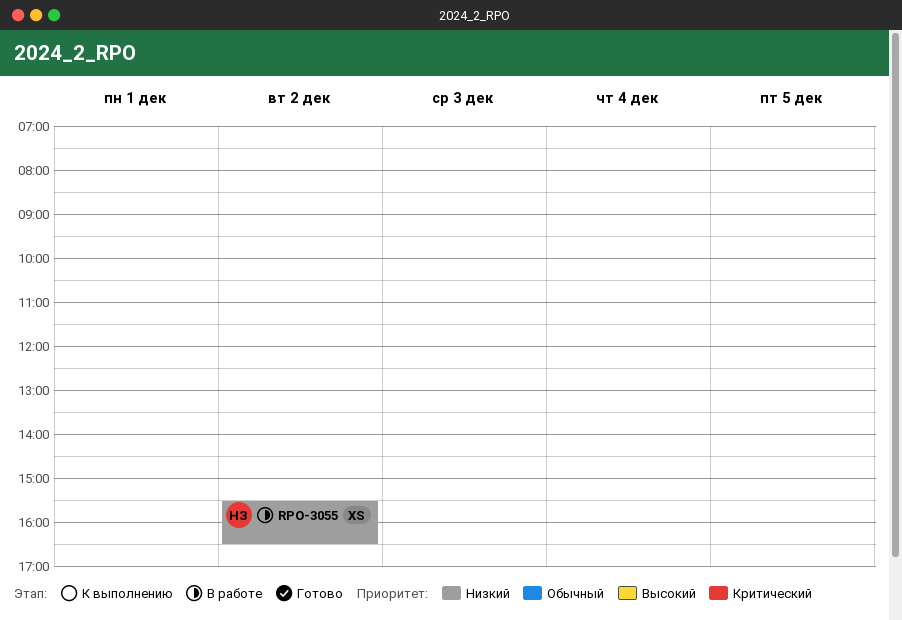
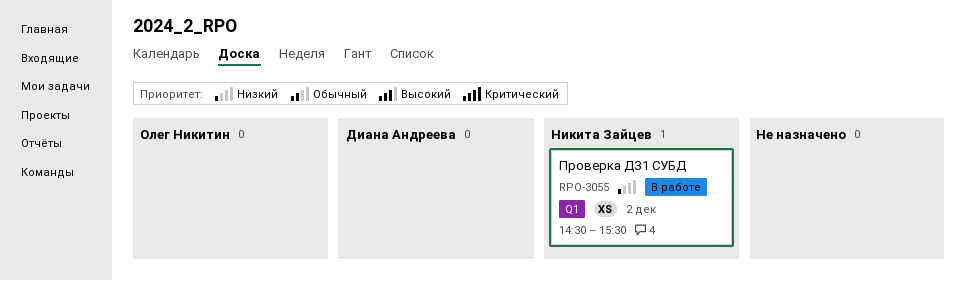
RPO-3055, begins: 15:30 -> 14:30
RPO-3055, ends: 16:30 -> 15:30

